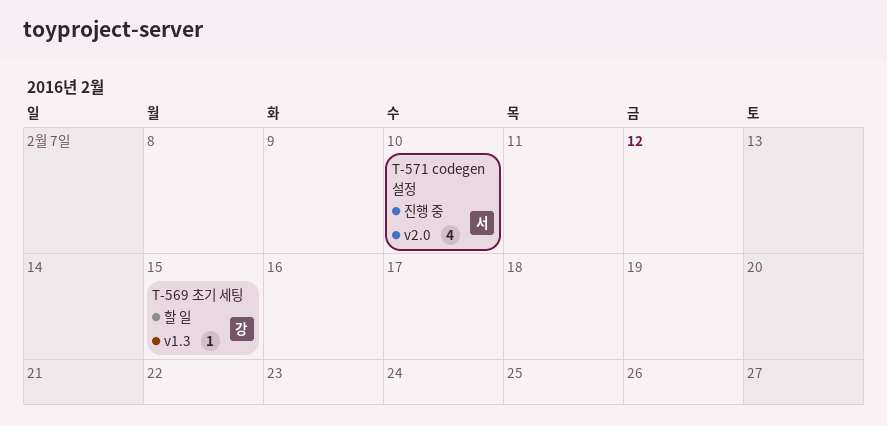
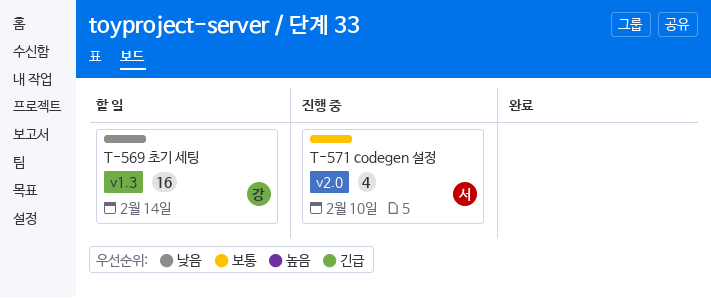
T-569, estimate: 1 -> 16
T-569, due: Feb 15 -> Feb 14

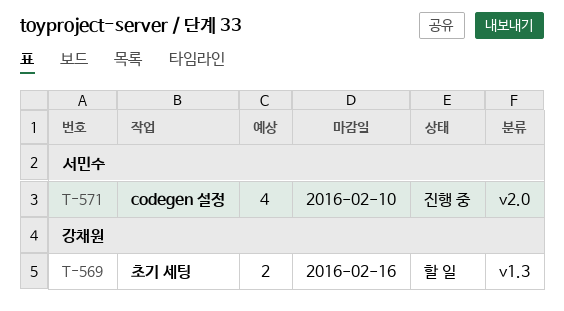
T-569, estimate: 16 -> 2
T-569, due: Feb 14 -> Feb 16

